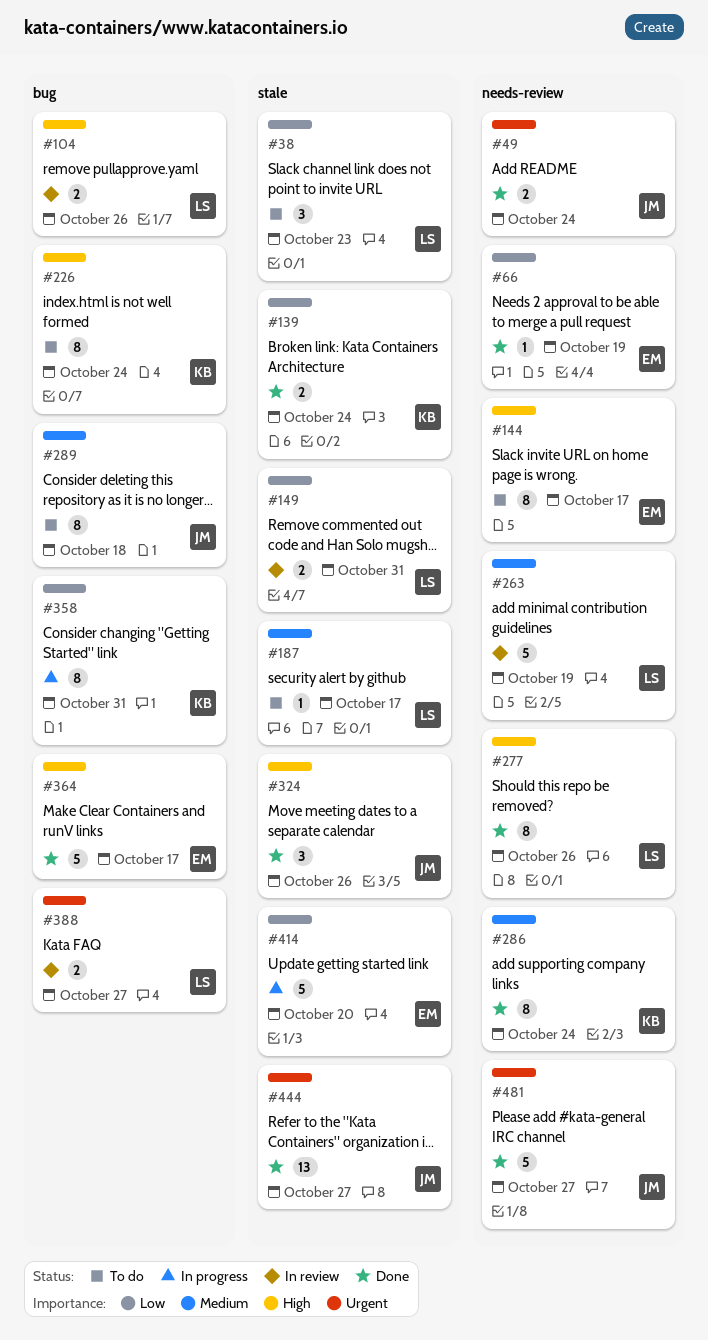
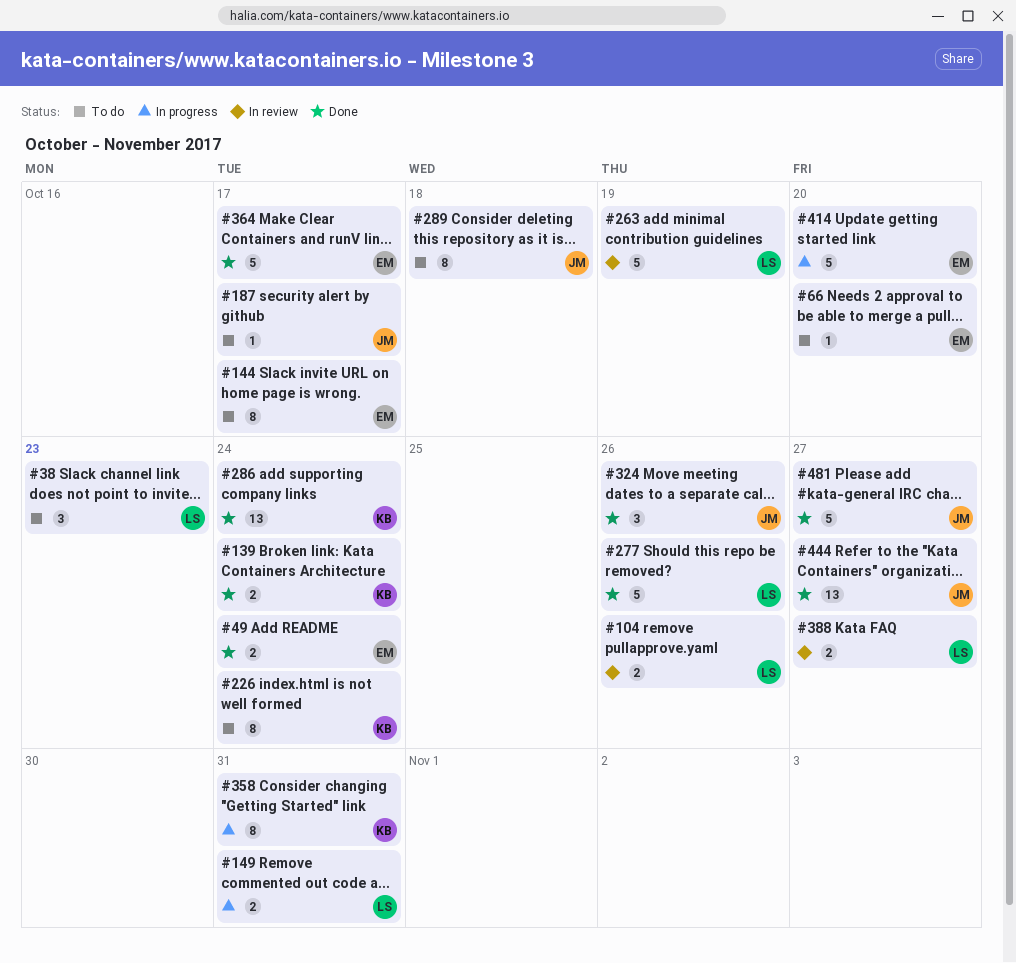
#49, owner: JM -> EM
#66, status: Done -> To do
#66, due: Oct 19 -> Oct 20
#149, status: In review -> In progress
#187, owner: LS -> JM
#277, estimate: 8 -> 5
#286, estimate: 8 -> 13

